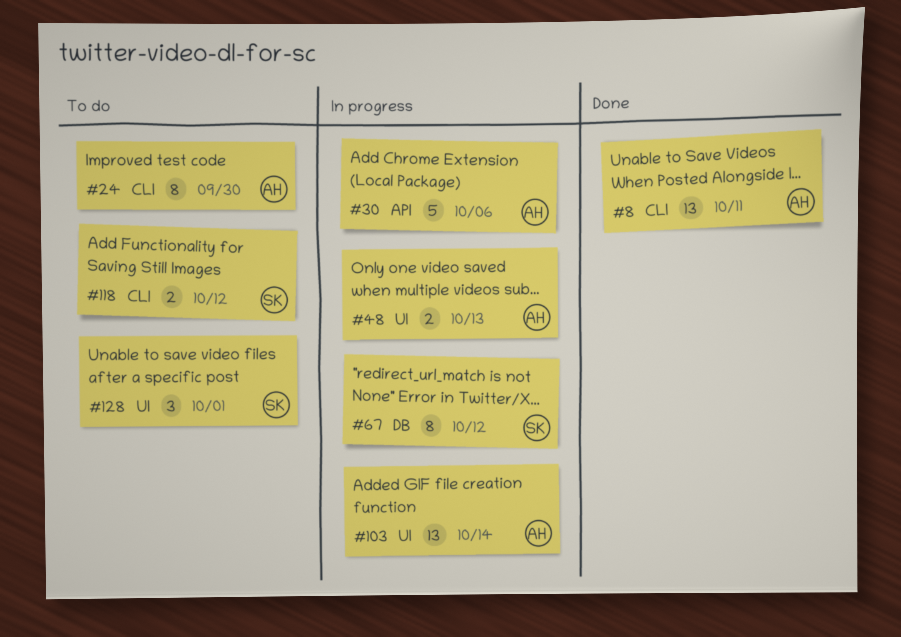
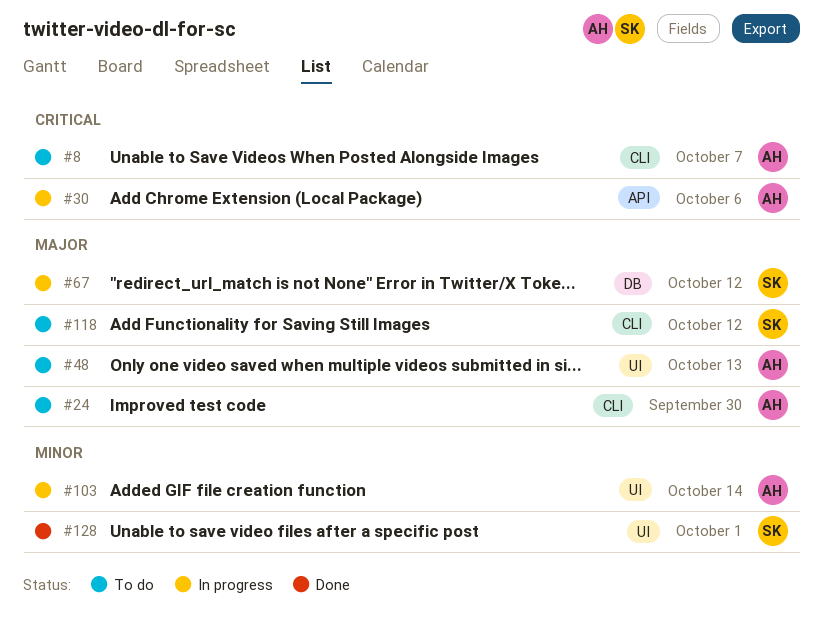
#8, status: Done -> To do
#8, due: Oct 11 -> Oct 7
#48, status: In progress -> To do
#128, status: To do -> Done

